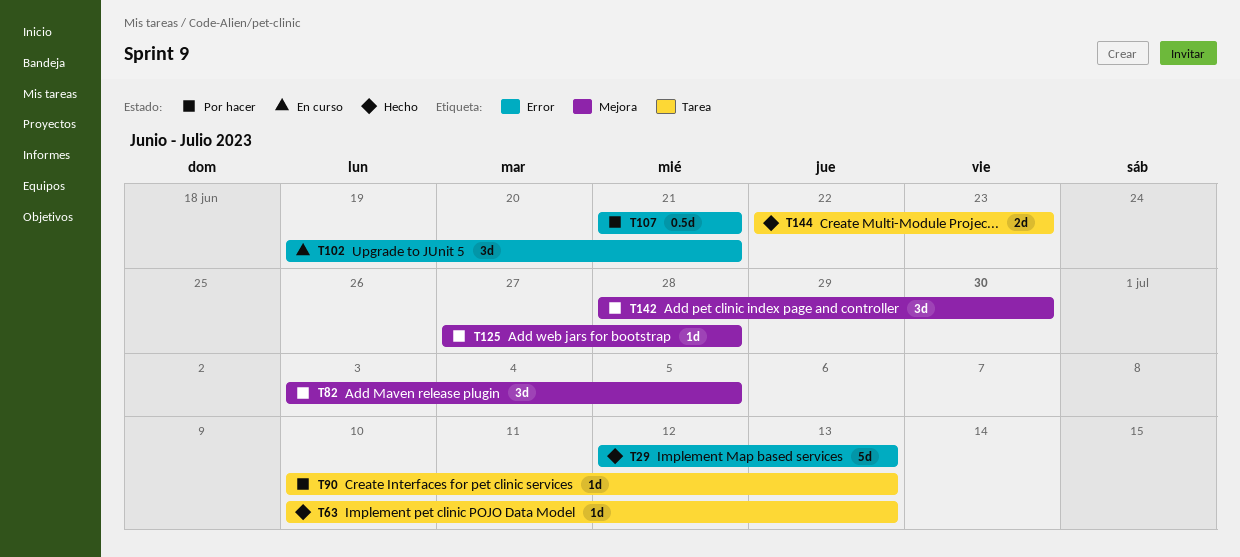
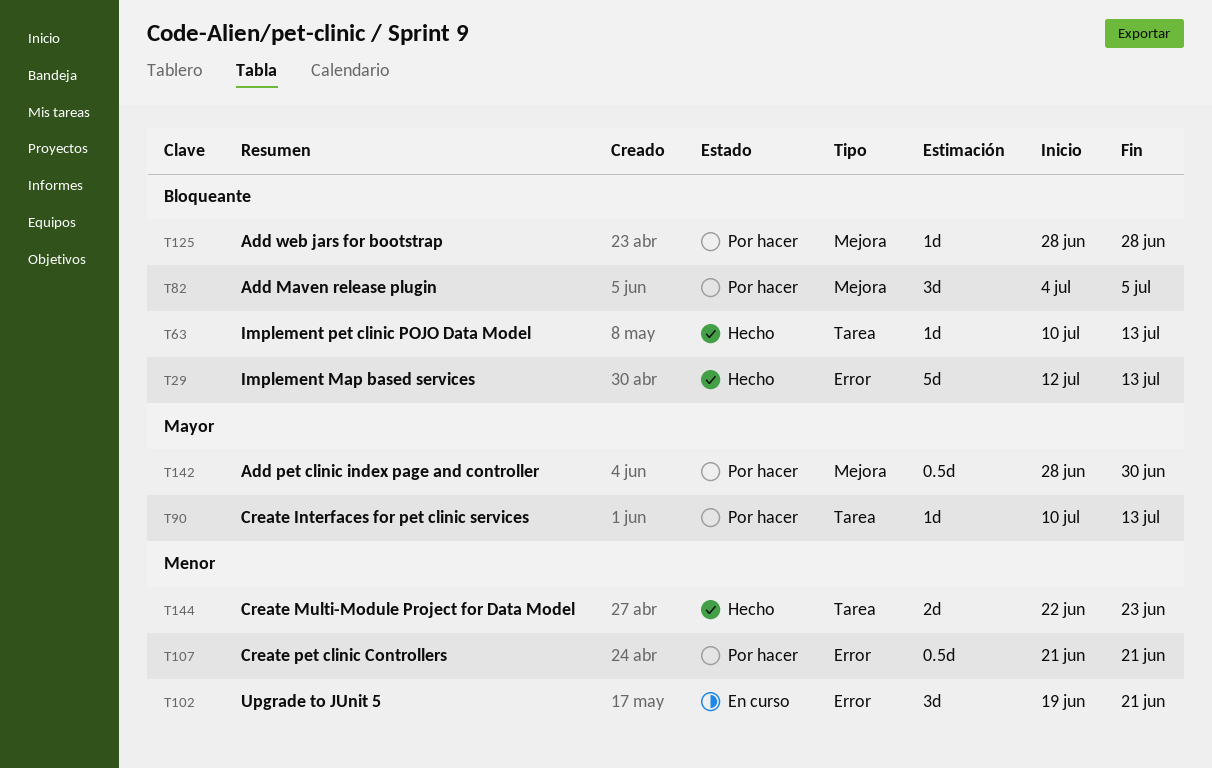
T82, start: Jul 3 -> Jul 4
T125, start: Jun 27 -> Jun 28
T142, estimate: 3d -> 0.5d

